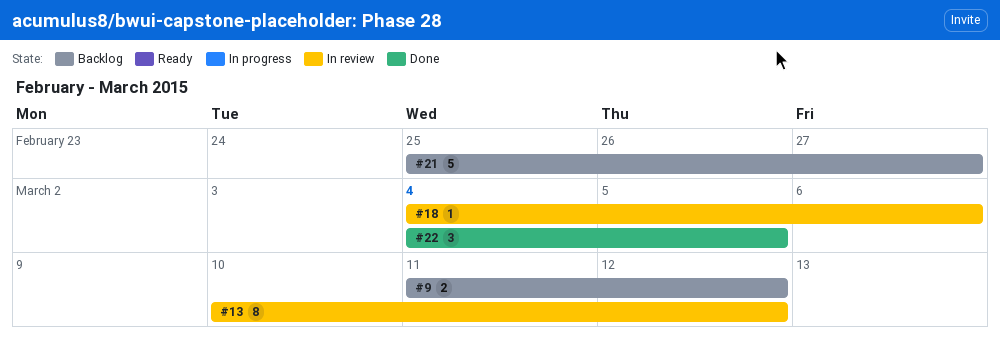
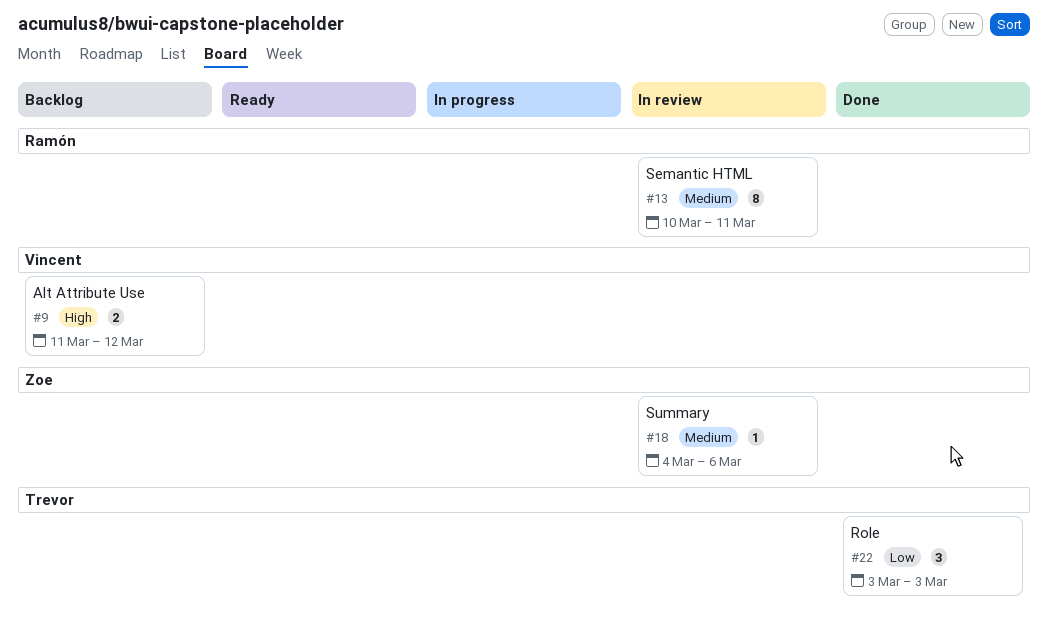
#13, due: Mar 12 -> Mar 11
#21: present -> none
#22, start: Mar 4 -> Mar 3
#22, due: Mar 5 -> Mar 3

